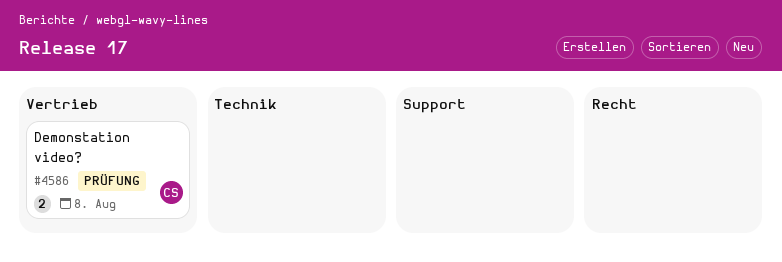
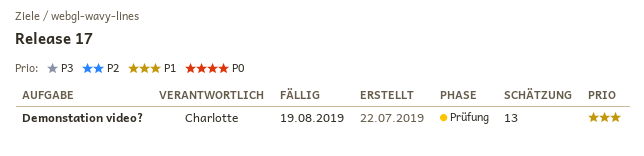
Demonstation video?, estimate: 2 -> 13
Demonstation video?, due: Aug 8 -> Aug 19

